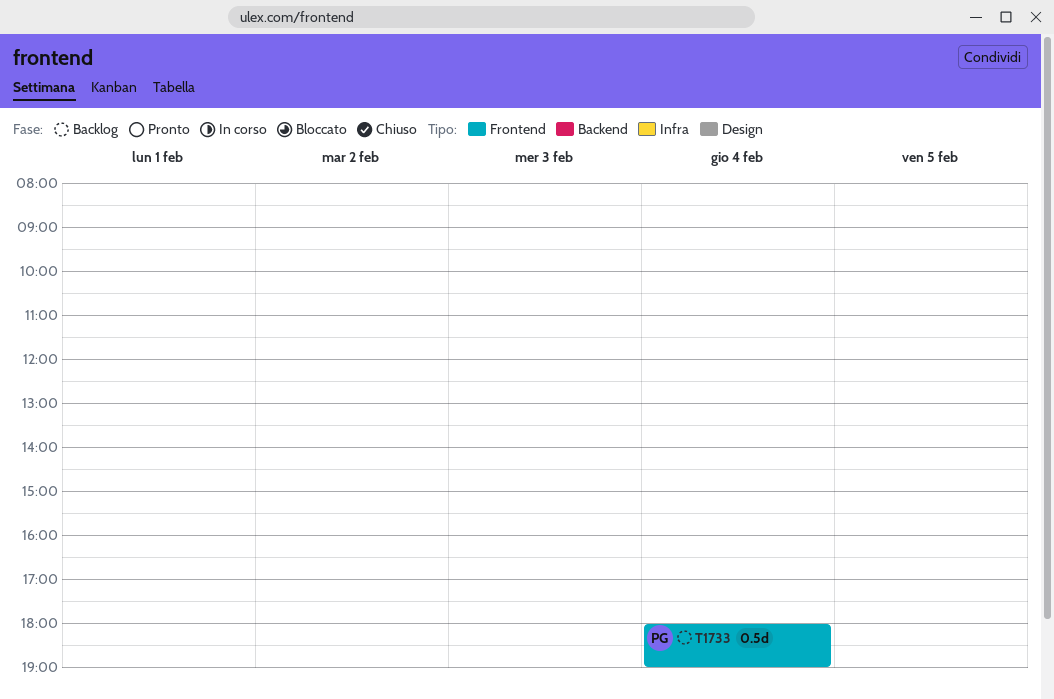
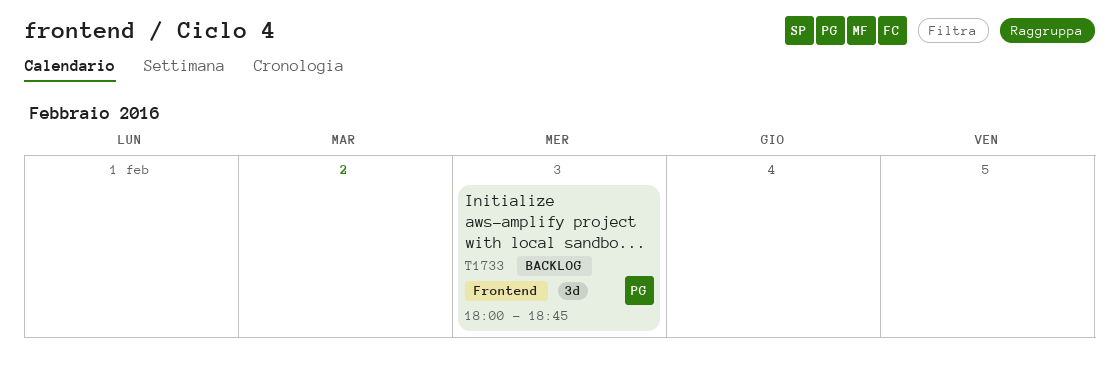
T1733, estimate: 0.5d -> 3d
T1733, day: Feb 4 -> Feb 3
T1733, ends: 19:00 -> 18:45

